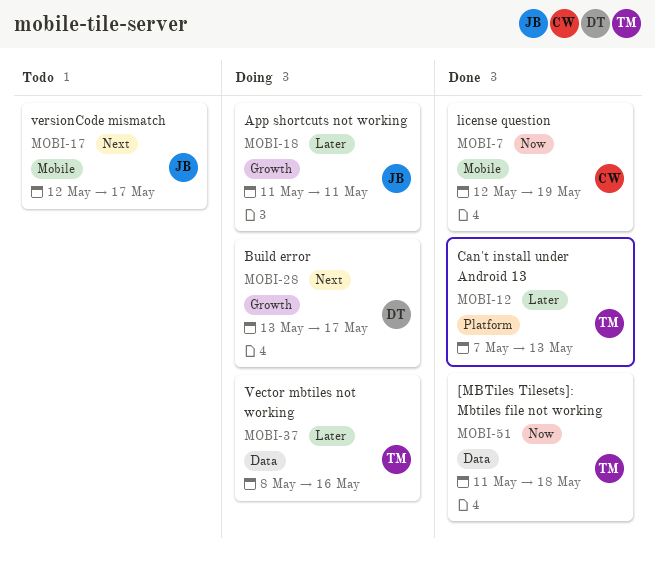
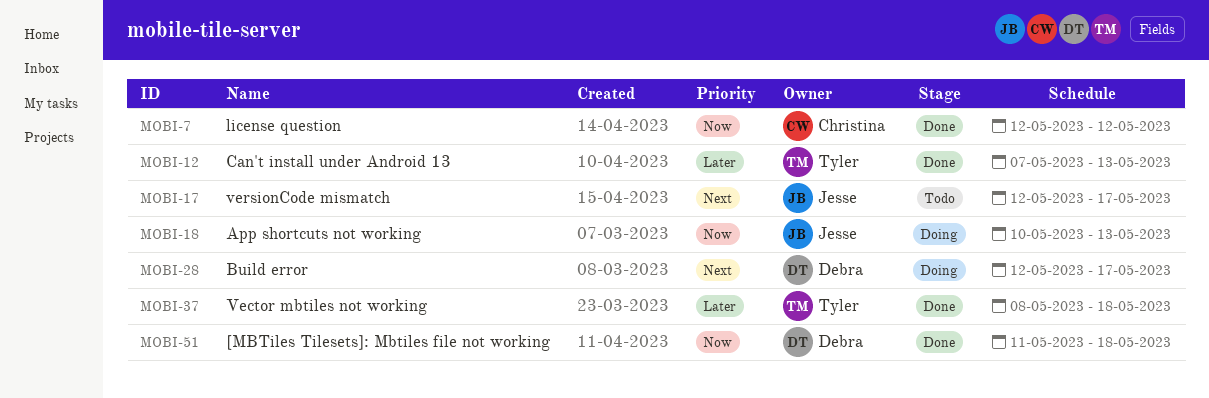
MOBI-7, due: May 19 -> May 12
MOBI-18, priority: Later -> Now
MOBI-18, start: May 11 -> May 10
MOBI-18, due: May 11 -> May 13
MOBI-28, start: May 13 -> May 12
MOBI-37, status: Doing -> Done
MOBI-37, due: May 16 -> May 18
MOBI-51, owner: Tyler -> Debra

